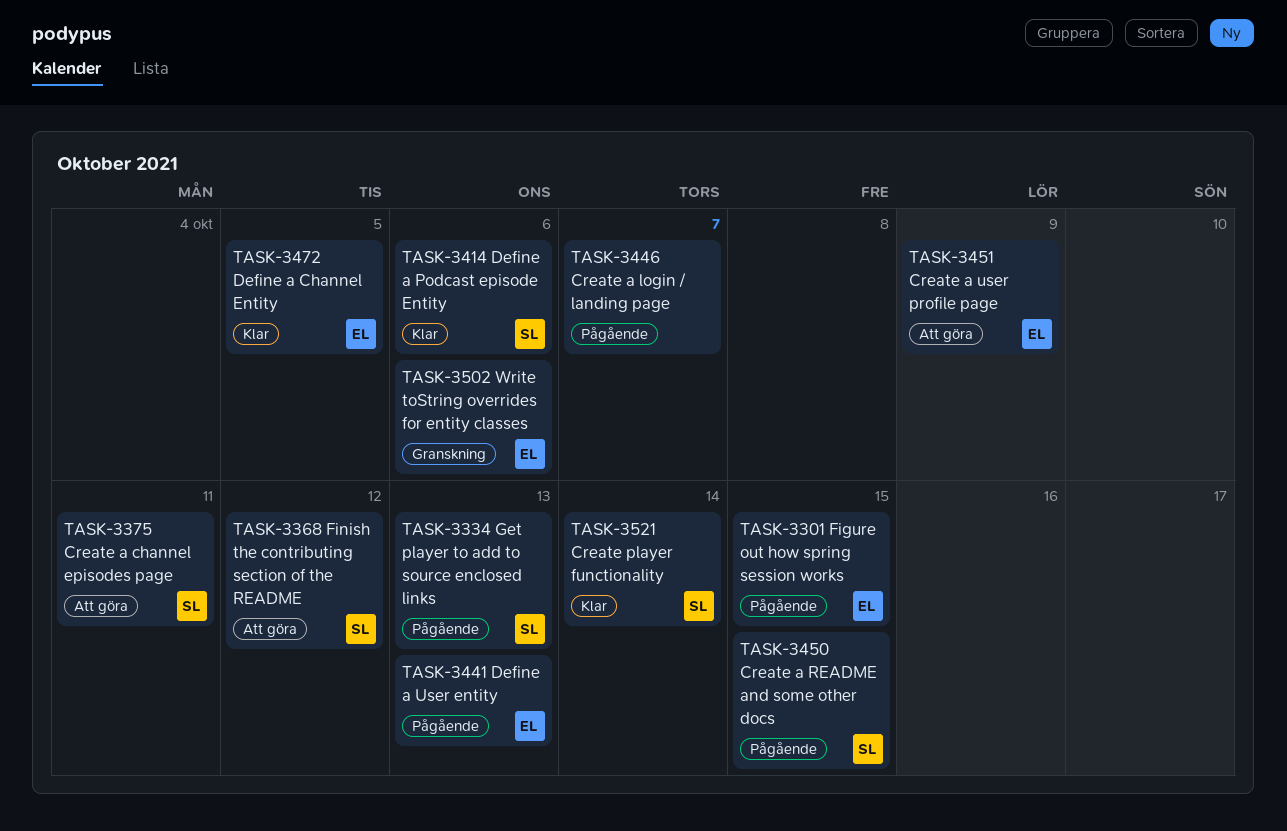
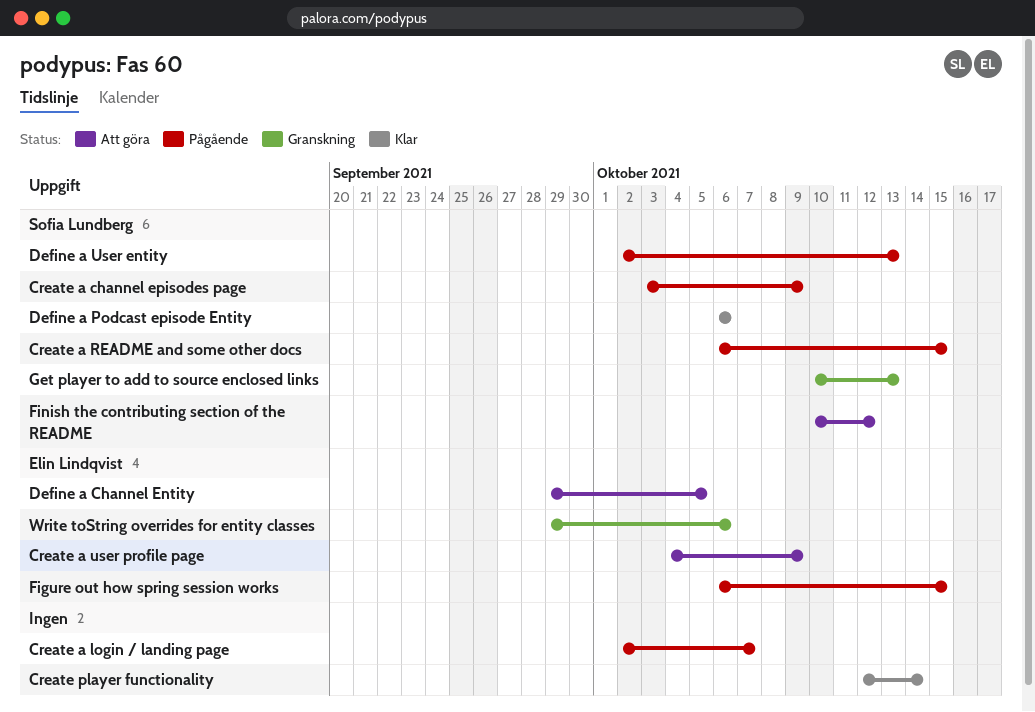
Create a channel episodes page, status: Att göra -> Pågående
Create a channel episodes page, due: Oct 11 -> Oct 9
Create player functionality, owner: Sofia Lundberg -> none
Define a Channel Entity, status: Klar -> Att göra
Define a User entity, owner: Elin Lindqvist -> Sofia Lundberg
Get player to add to source enclosed links, status: Pågående -> Granskning

